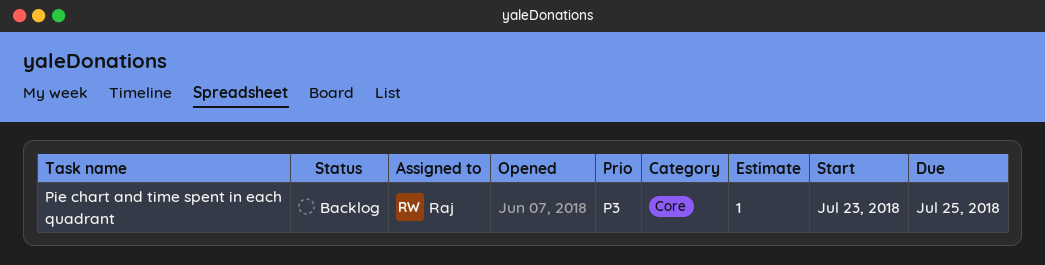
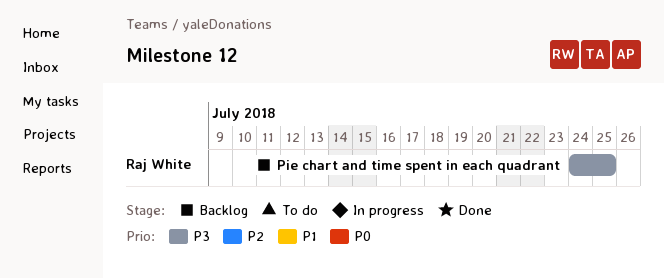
Pie chart and time spent in each quadrant, start: Jul 23 -> Jul 24

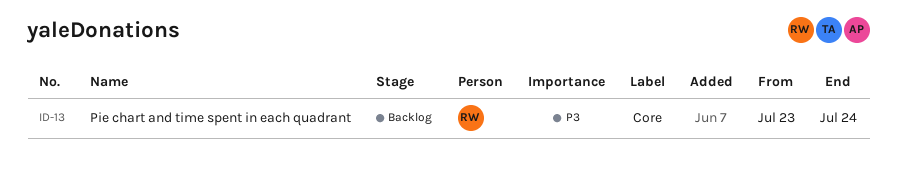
Pie chart and time spent in each quadrant, start: Jul 24 -> Jul 23
Pie chart and time spent in each quadrant, due: Jul 25 -> Jul 24

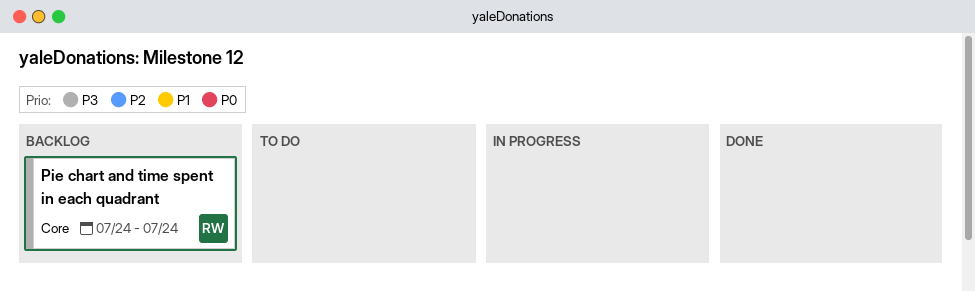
Pie chart and time spent in each quadrant, start: Jul 23 -> Jul 24

